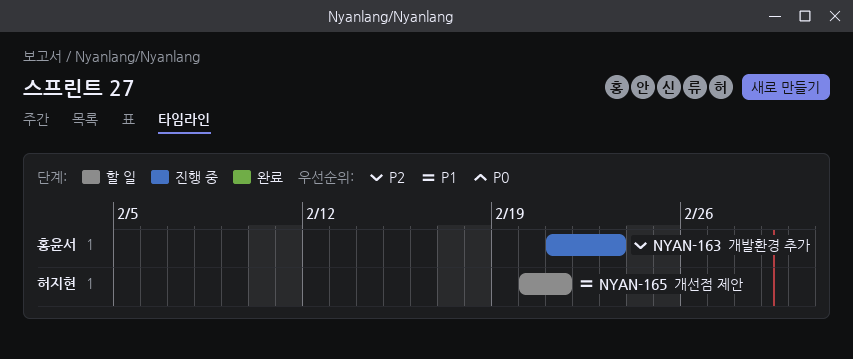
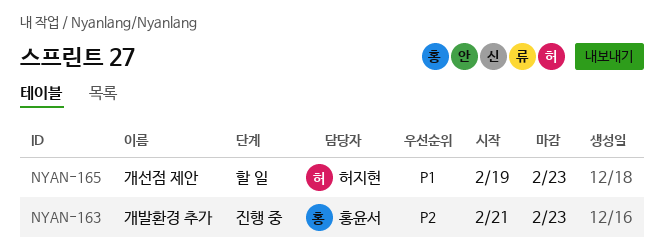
NYAN-165, start: Feb 20 -> Feb 19
NYAN-165, due: Feb 21 -> Feb 23

